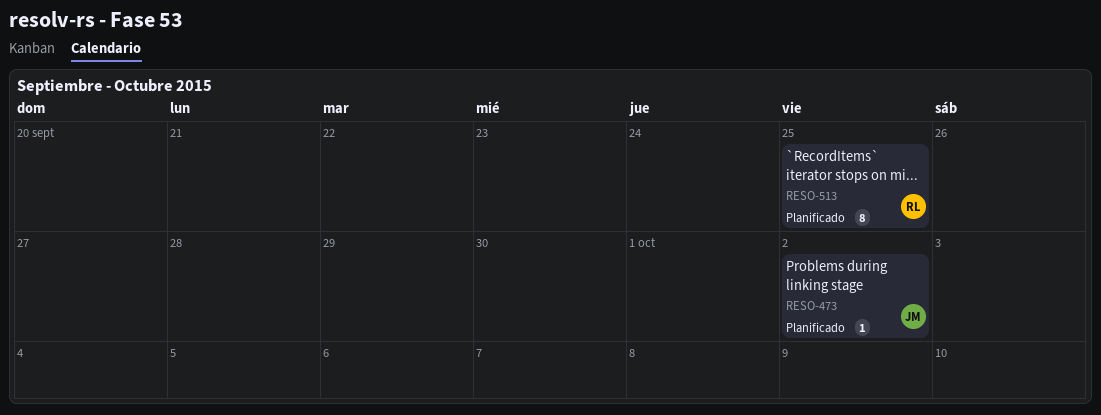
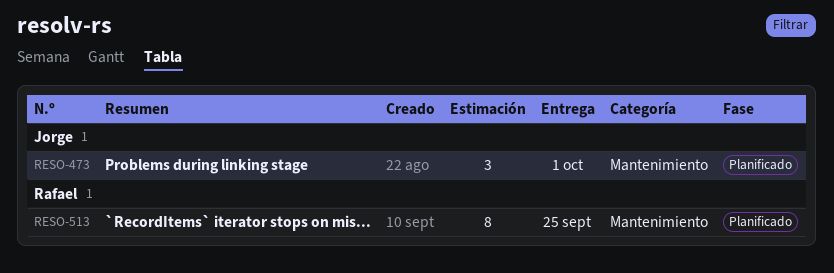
RESO-473, estimate: 1 -> 3
RESO-473, due: Oct 2 -> Oct 1

